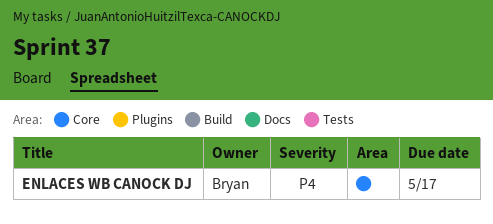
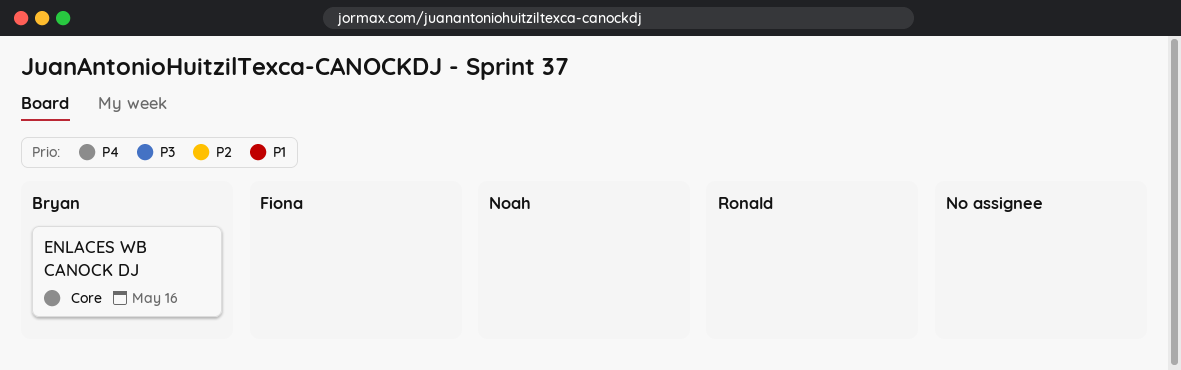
ENLACES WB CANOCK DJ, due: May 17 -> May 16

